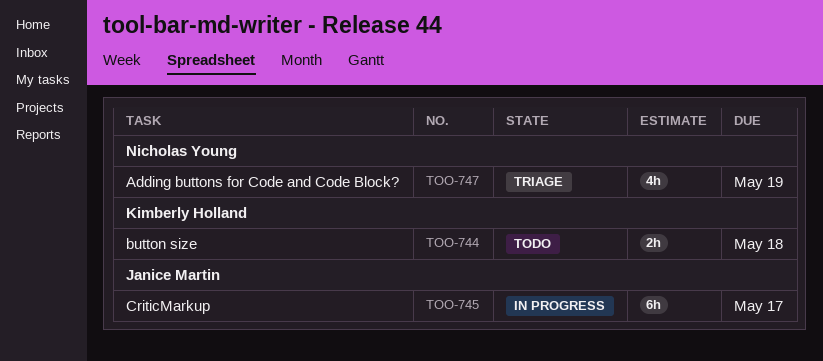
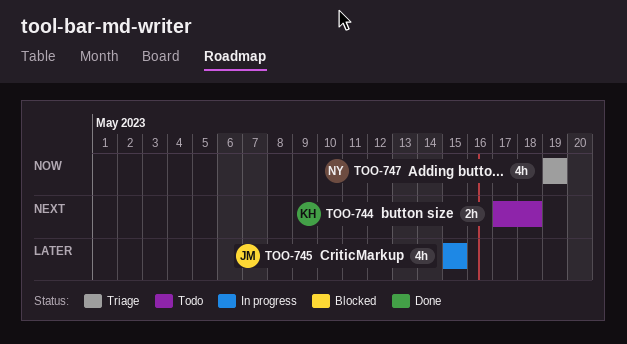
TOO-745, estimate: 6h -> 4h
TOO-745, due: May 17 -> May 15

